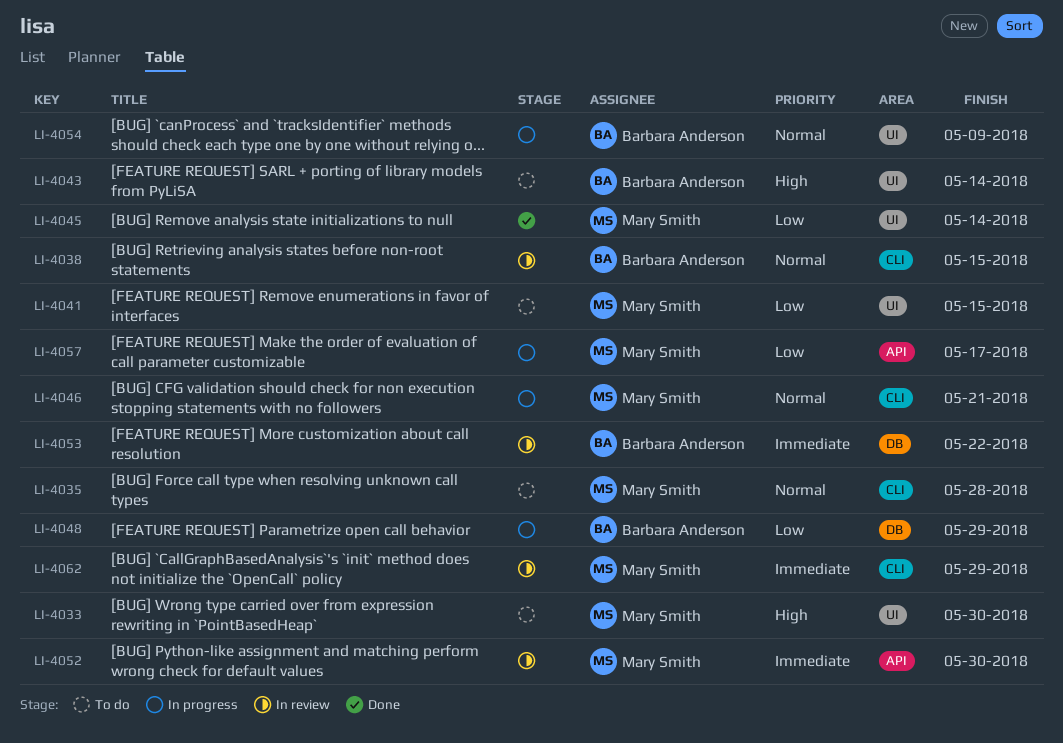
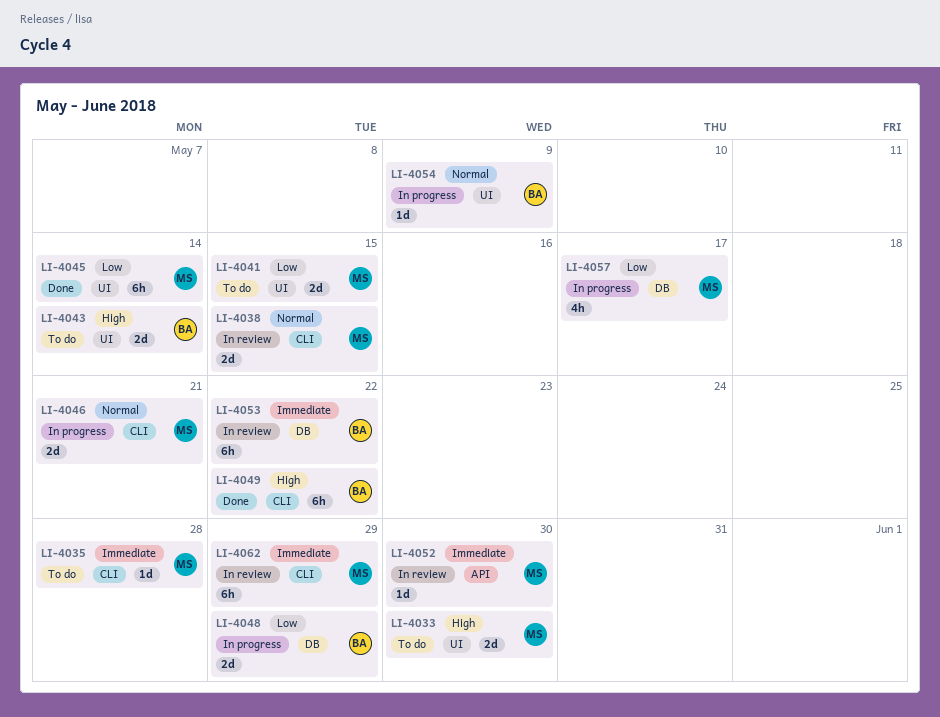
LI-4035, priority: Normal -> Immediate
LI-4038, owner: Barbara Anderson -> Mary Smith
LI-4049: none -> present
LI-4057, label: API -> DB

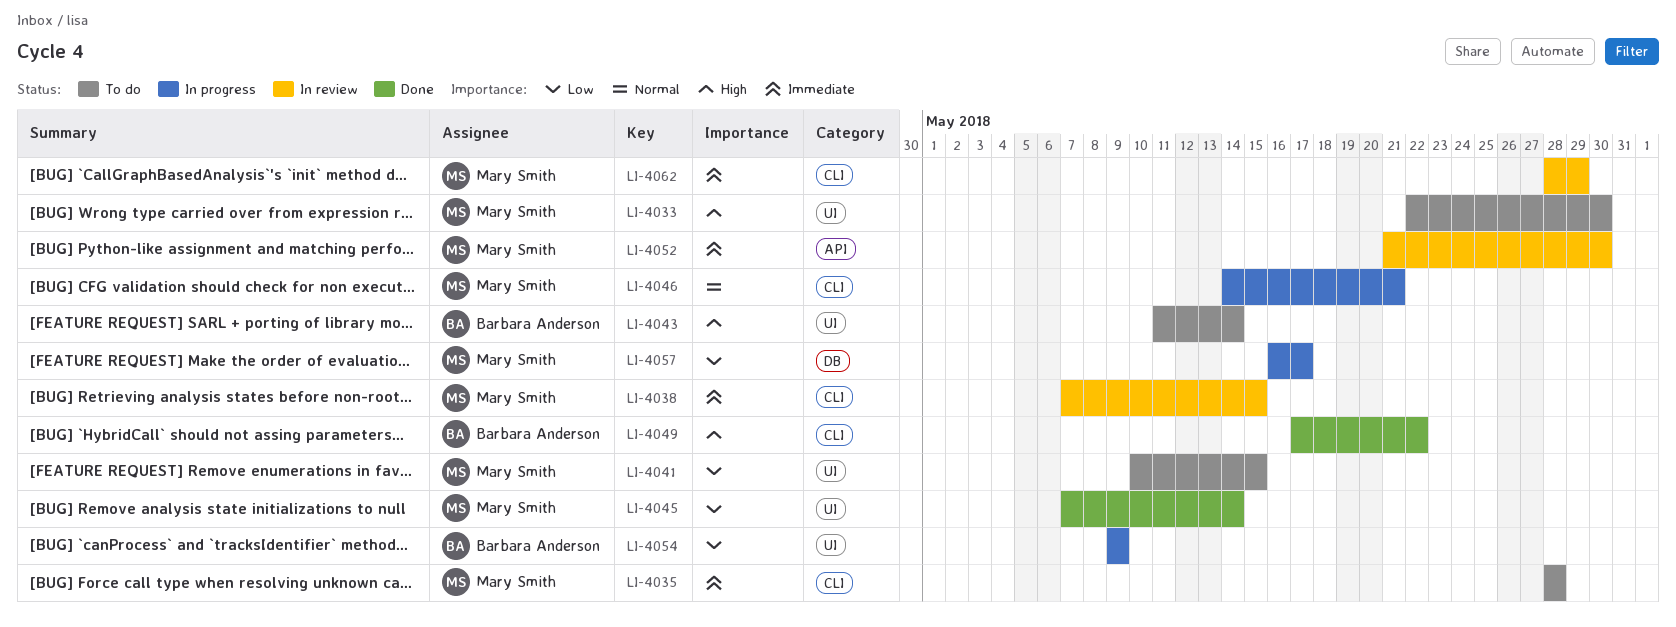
LI-4038, priority: Normal -> Immediate
LI-4048: present -> none
LI-4053: present -> none
LI-4054, priority: Normal -> Low

